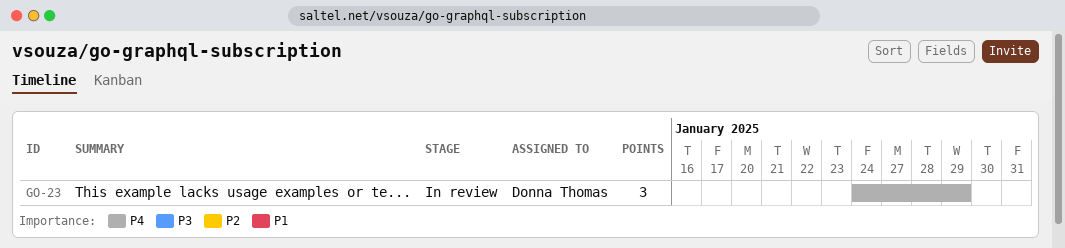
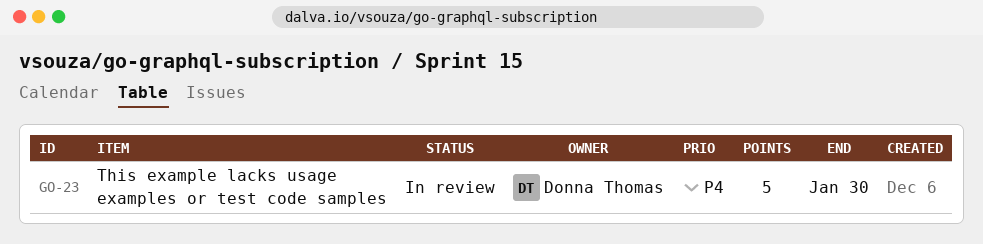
GO-23, estimate: 3 -> 5
GO-23, due: Jan 29 -> Jan 30

